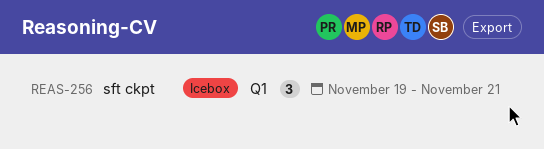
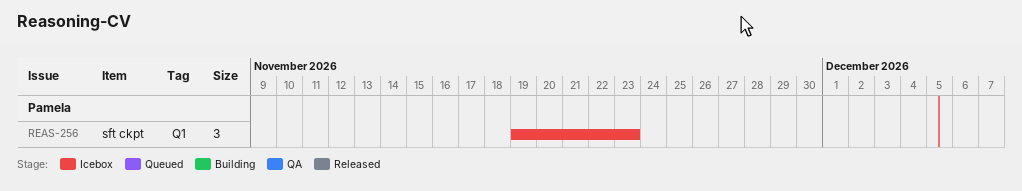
REAS-256, due: Nov 21 -> Nov 23

